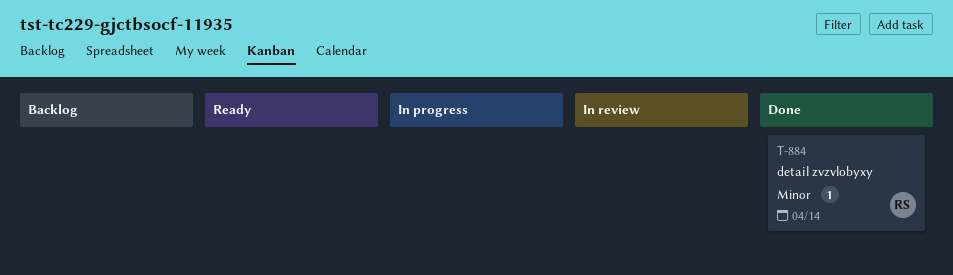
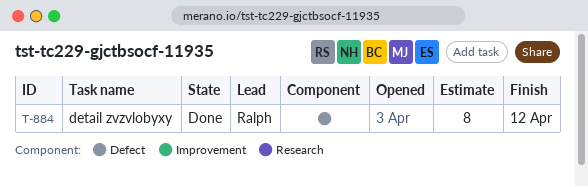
T-884, estimate: 1 -> 8
T-884, due: Apr 14 -> Apr 12

